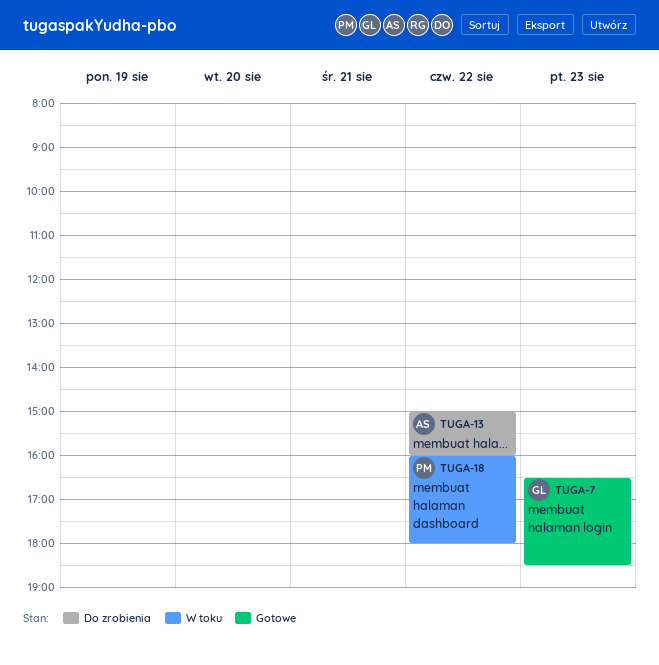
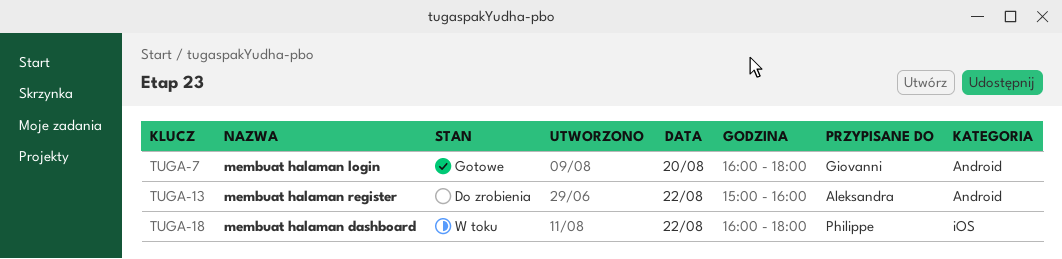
TUGA-7, day: Aug 23 -> Aug 20
TUGA-7, begins: 16:30 -> 16:00
TUGA-7, ends: 18:30 -> 18:00

